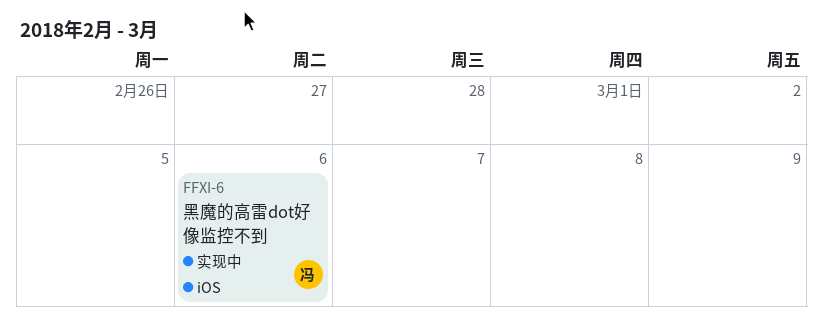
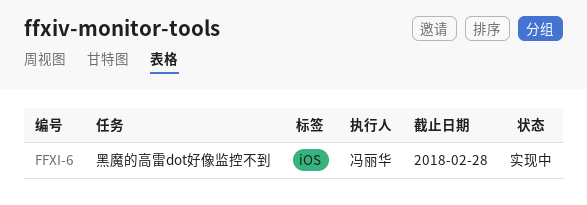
FFXI-6, due: Mar 6 -> Feb 28

